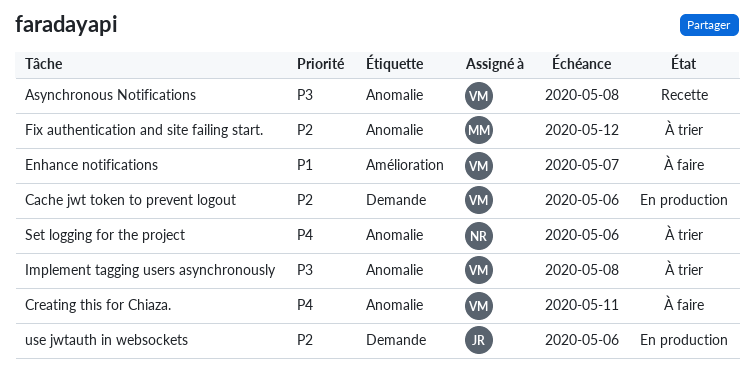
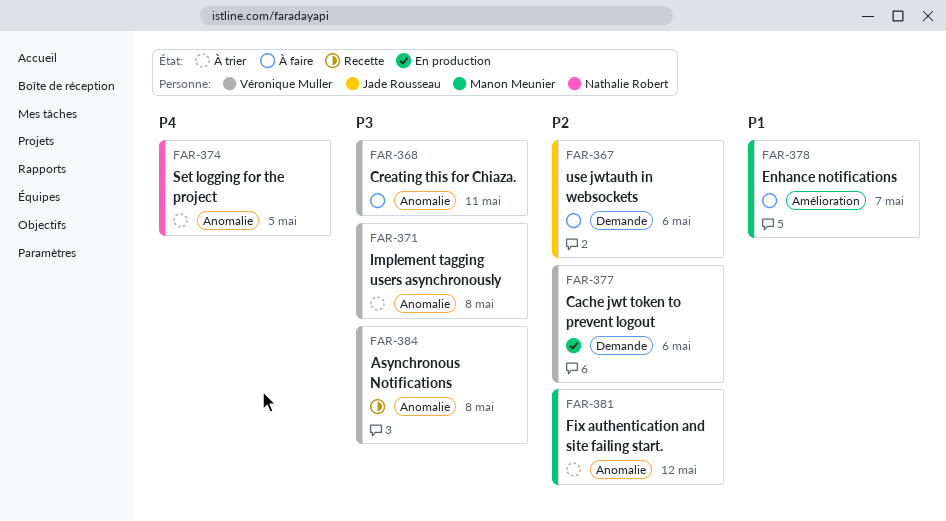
Creating this for Chiaza., priority: P4 -> P3
Enhance notifications, owner: Véronique Muller -> Manon Meunier
Set logging for the project, due: May 6 -> May 5
use jwtauth in websockets, status: En production -> À faire

